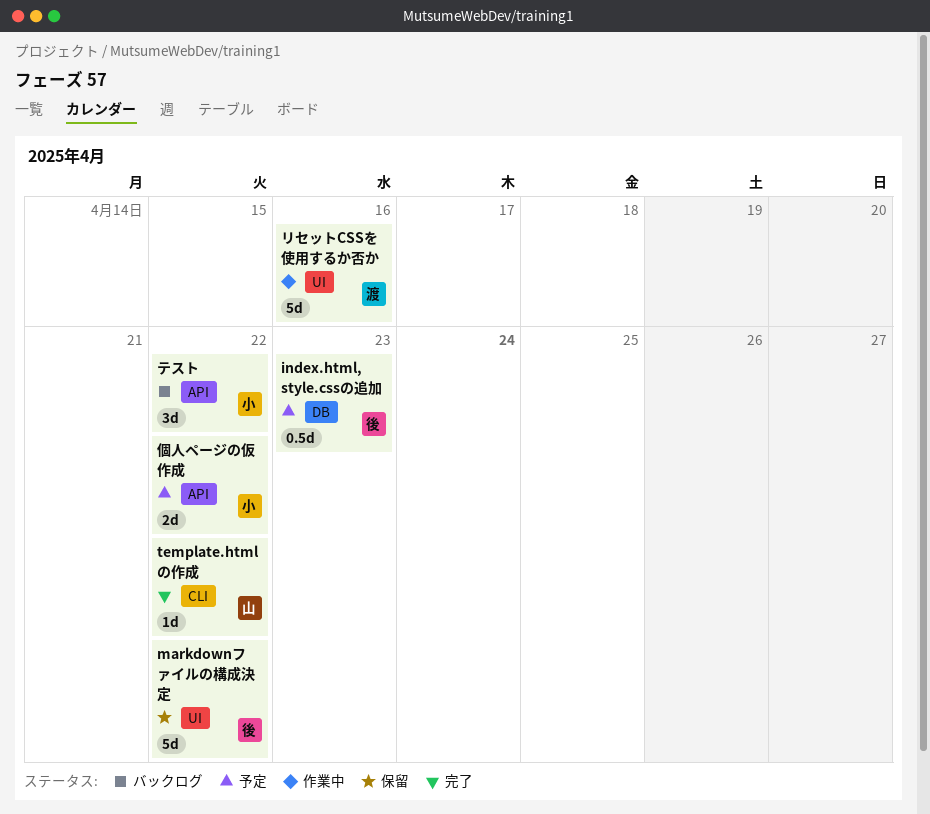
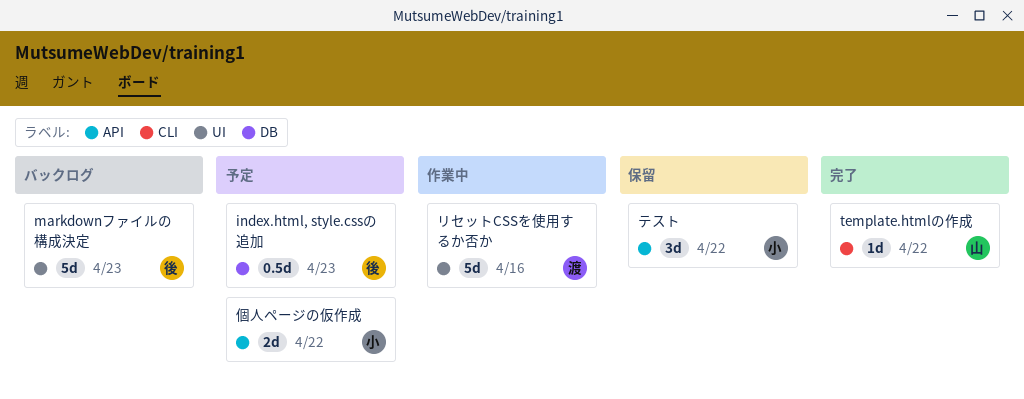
markdownファイルの構成決定, status: 保留 -> バックログ
markdownファイルの構成決定, due: Apr 22 -> Apr 23
テスト, status: バックログ -> 保留

